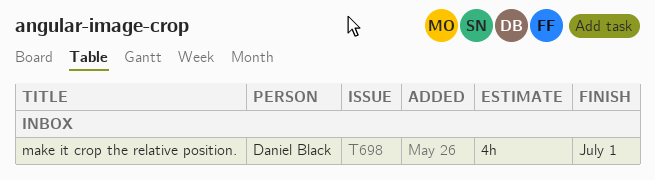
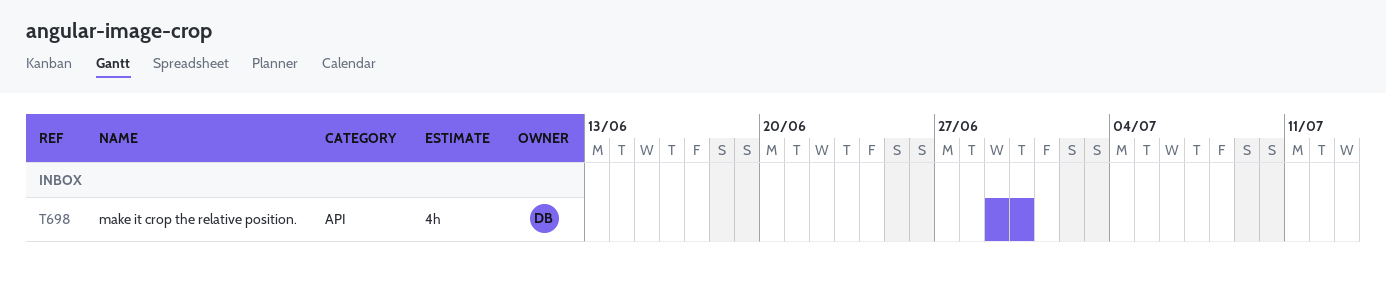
T698, due: Jul 1 -> Jun 30

